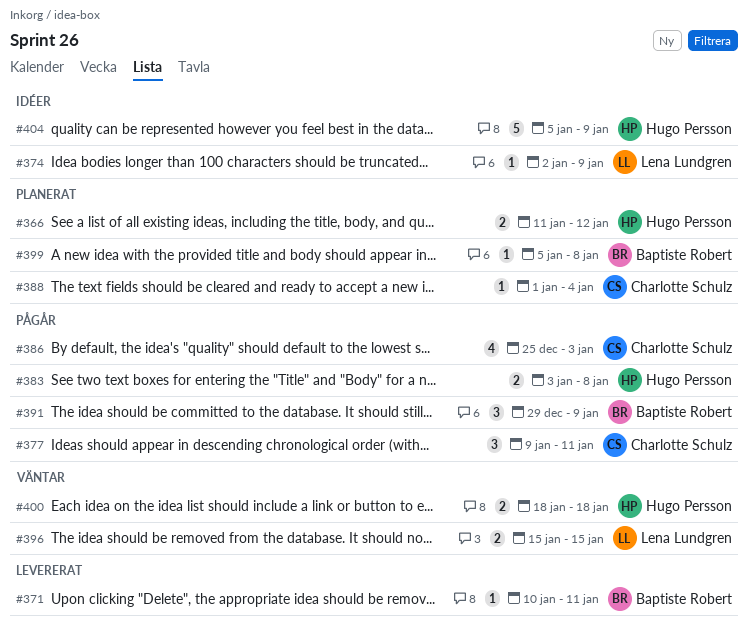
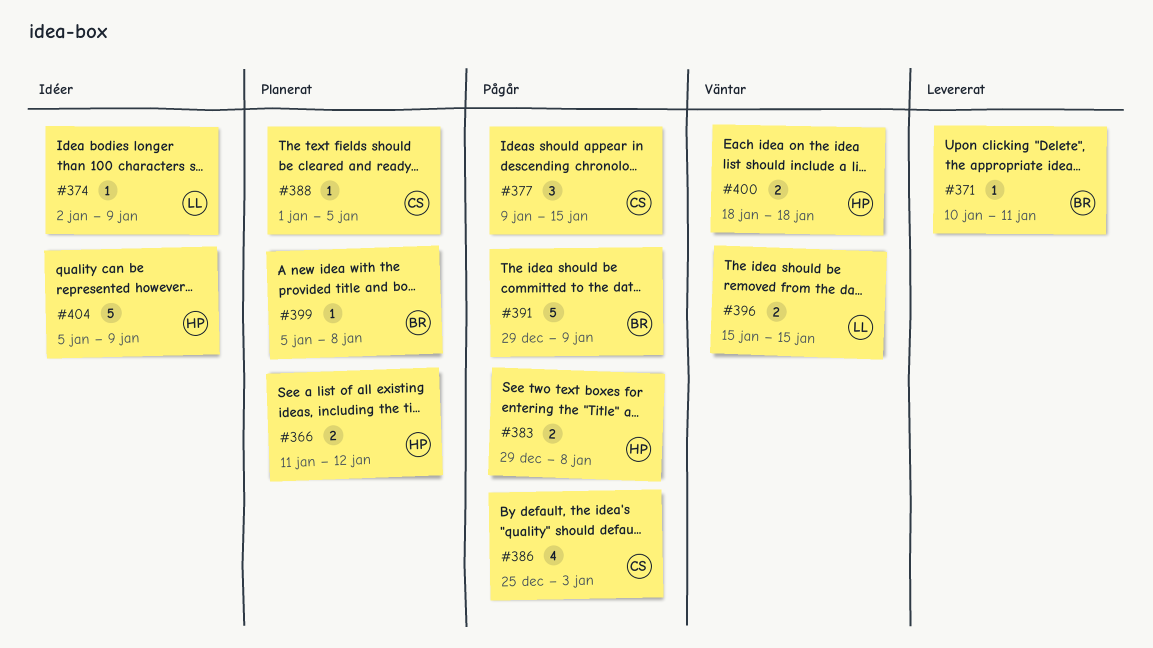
#377, due: Jan 11 -> Jan 15
#383, start: Jan 3 -> Dec 29
#388, due: Jan 4 -> Jan 5
#391, estimate: 3 -> 5

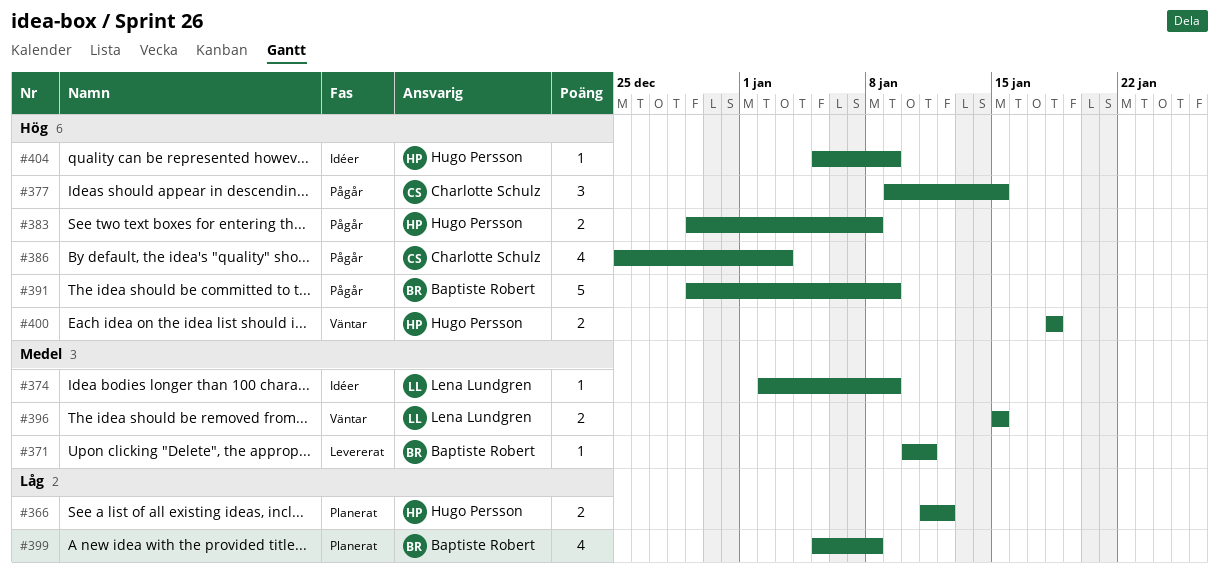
#388: present -> none
#399, estimate: 1 -> 4
#404, estimate: 5 -> 1

